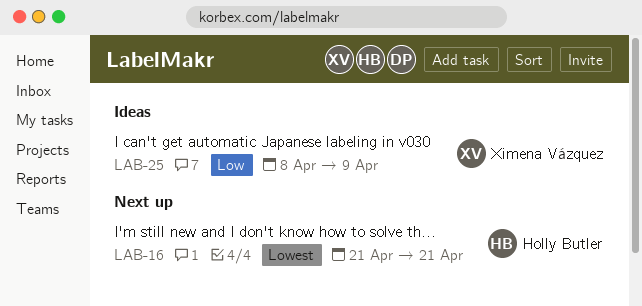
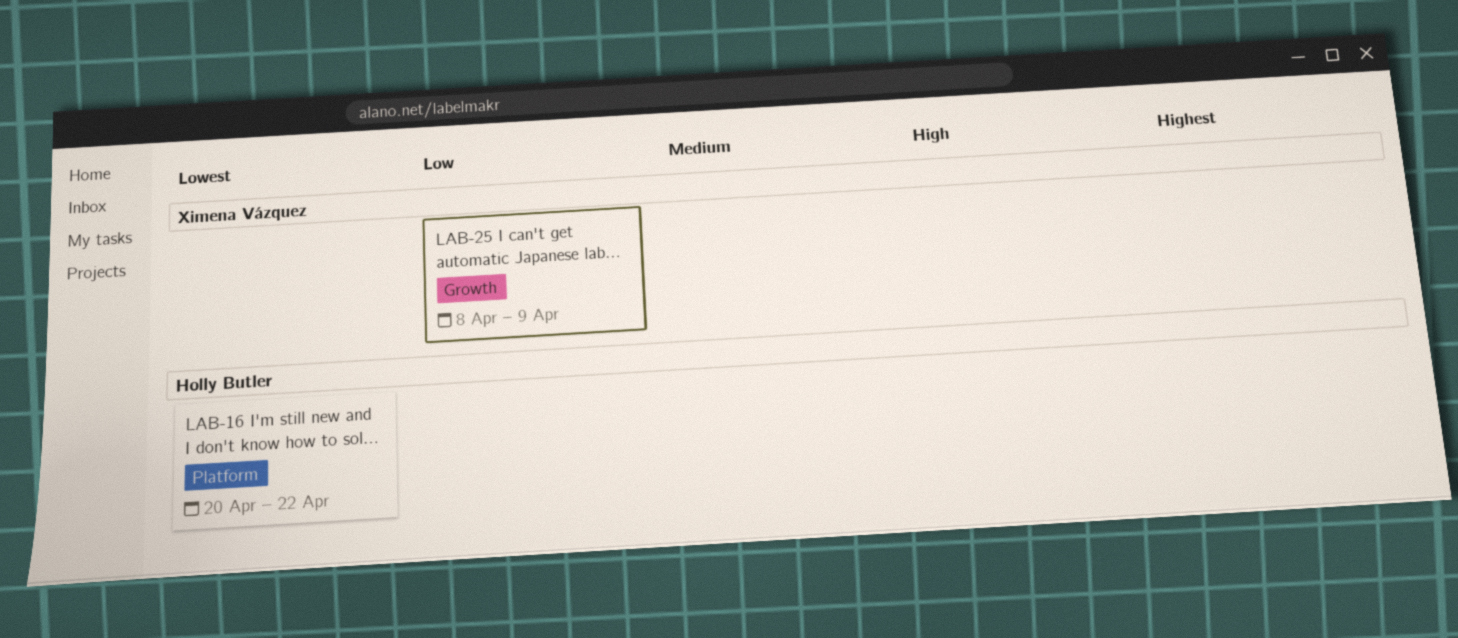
LAB-16, start: Apr 21 -> Apr 20
LAB-16, due: Apr 21 -> Apr 22

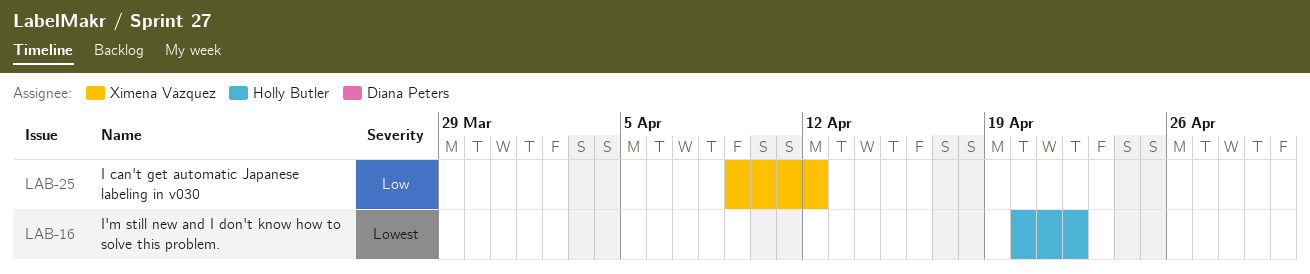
LAB-25, start: Apr 8 -> Apr 9
LAB-25, due: Apr 9 -> Apr 12

